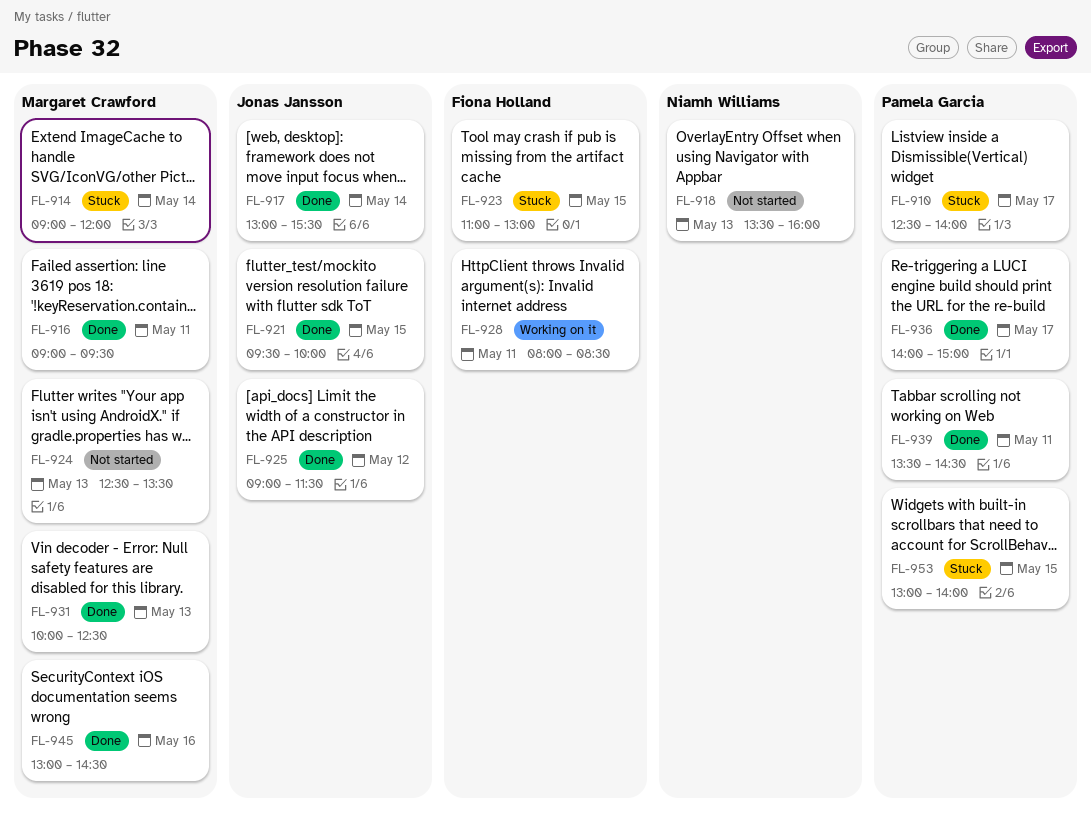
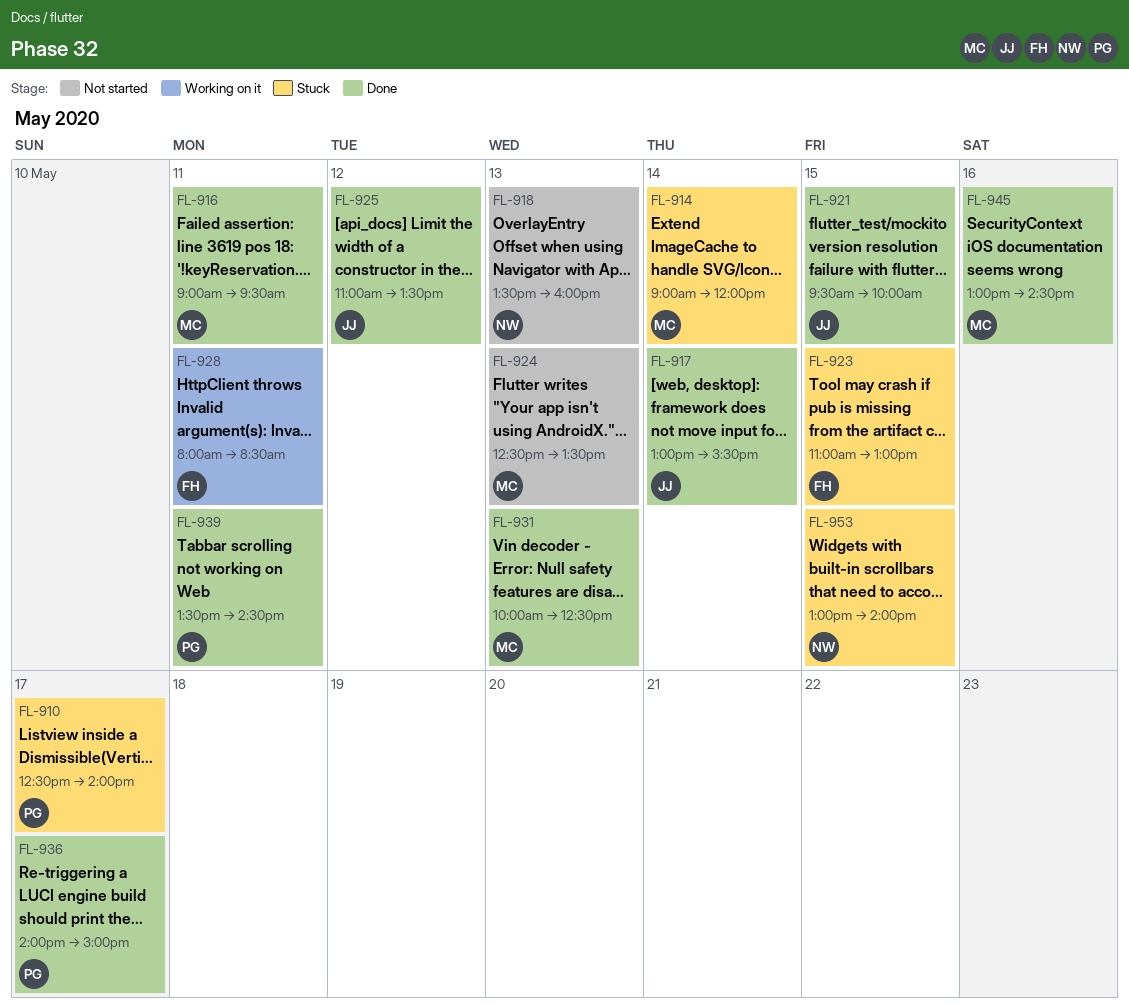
FL-925, begins: 09:00 -> 11:00
FL-925, ends: 11:30 -> 13:30
FL-953, owner: Pamela Garcia -> Niamh Williams

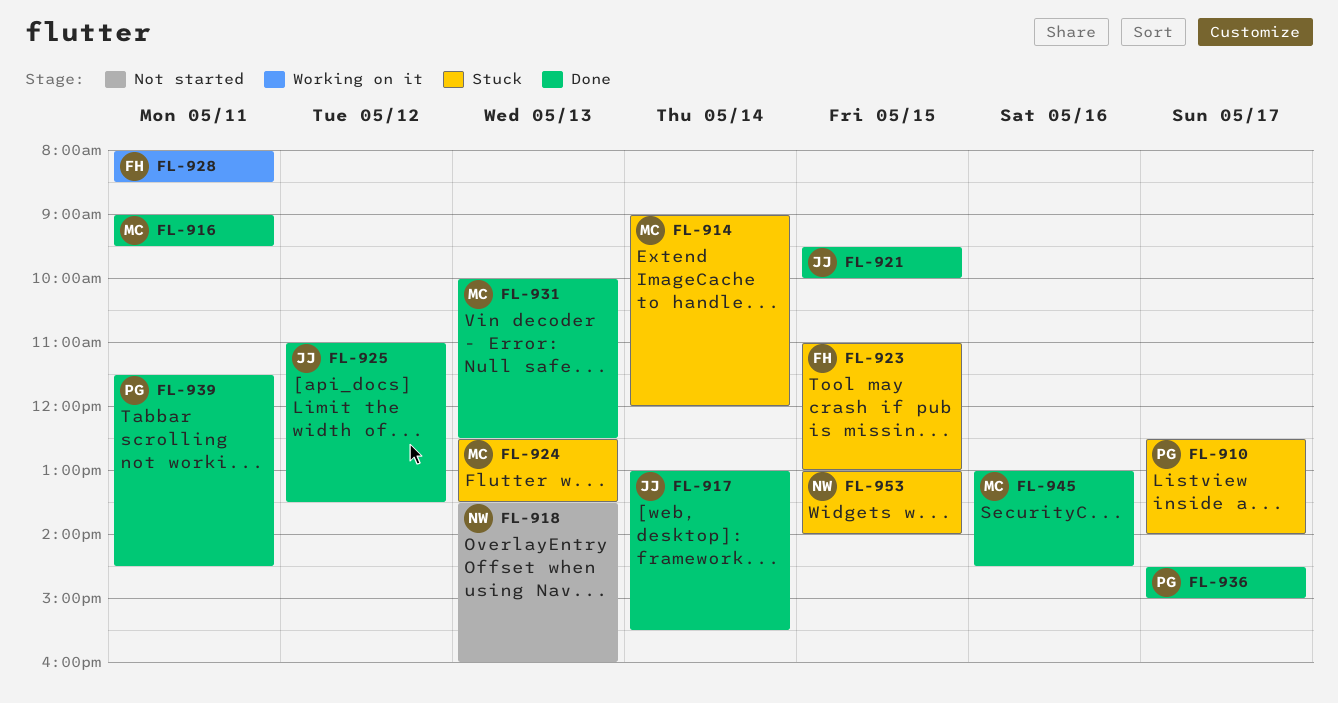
FL-924, status: Not started -> Stuck
FL-936, begins: 14:00 -> 14:30
FL-939, begins: 13:30 -> 11:30

